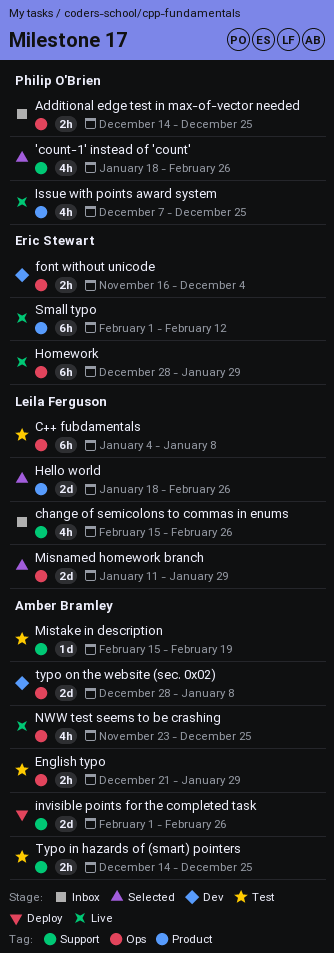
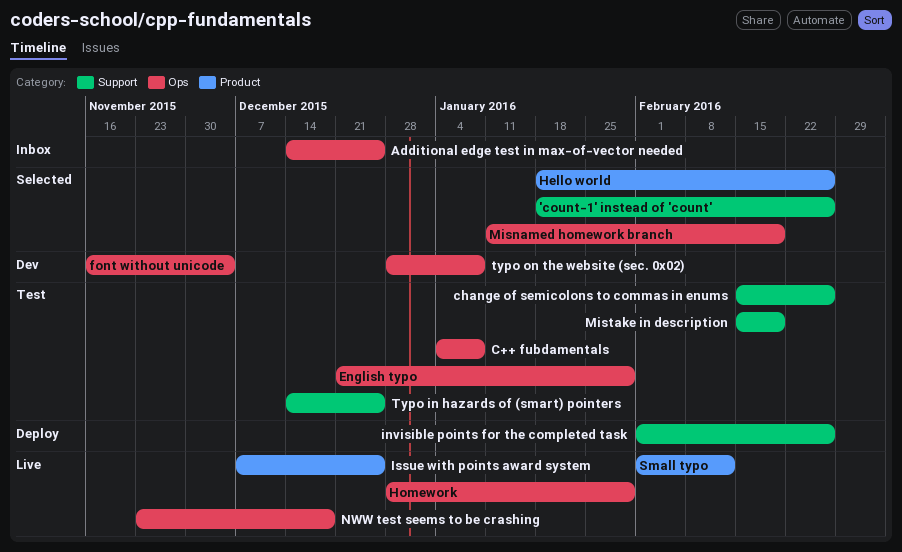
change of semicolons to commas in enums, status: Inbox -> Test
Misnamed homework branch, due: Jan 29 -> Feb 19
NWW test seems to be crashing, due: Dec 25 -> Dec 18

